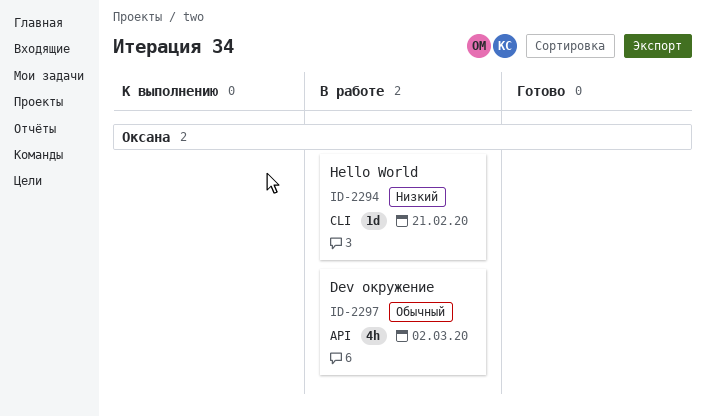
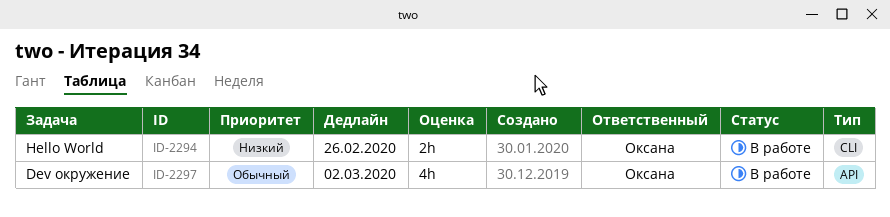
ID-2294, estimate: 1d -> 2h
ID-2294, due: Feb 21 -> Feb 26

